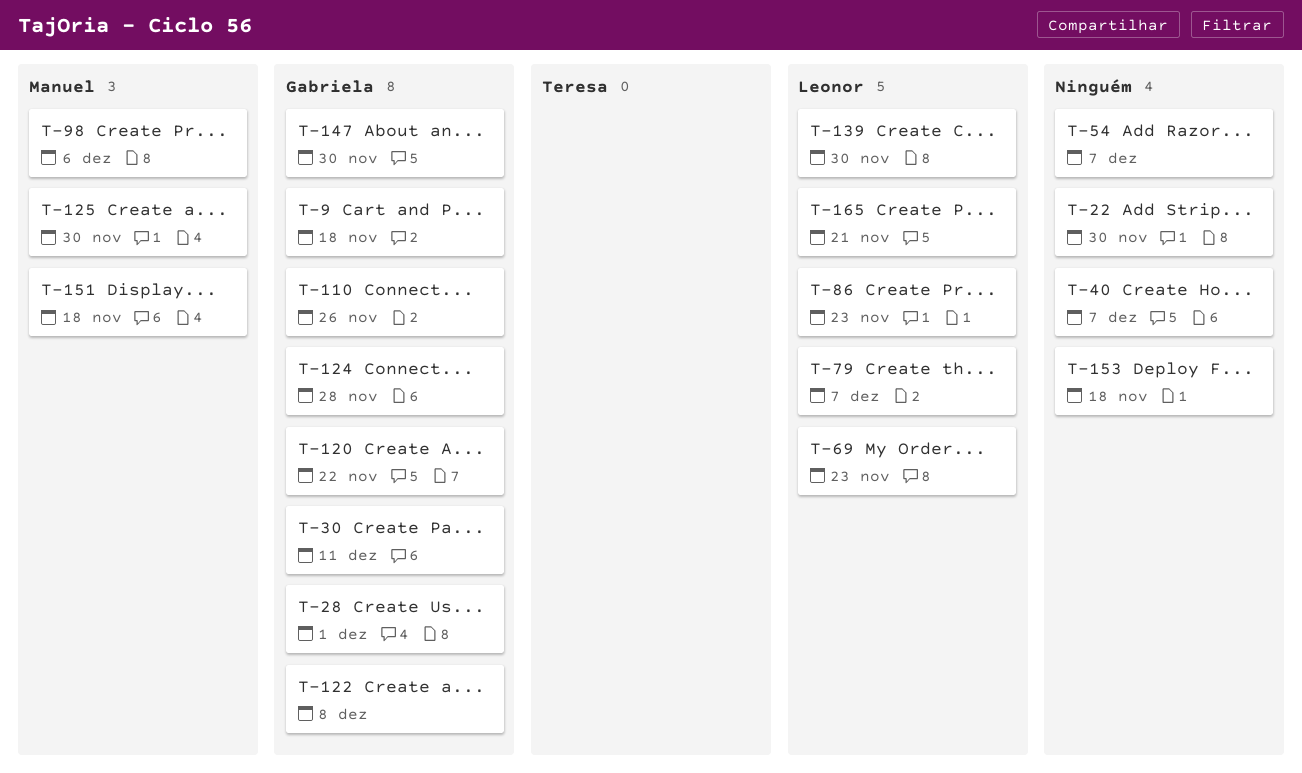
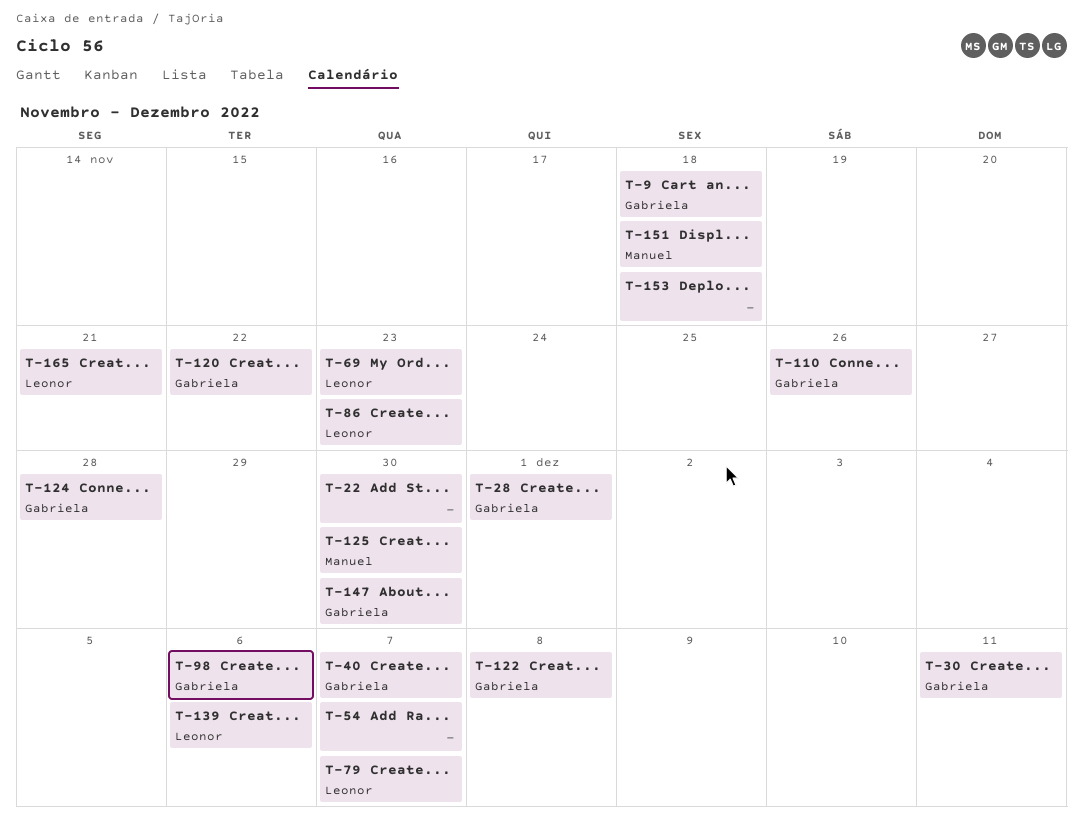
T-40, owner: none -> Gabriela
T-98, owner: Manuel -> Gabriela
T-139, due: Nov 30 -> Dec 6

